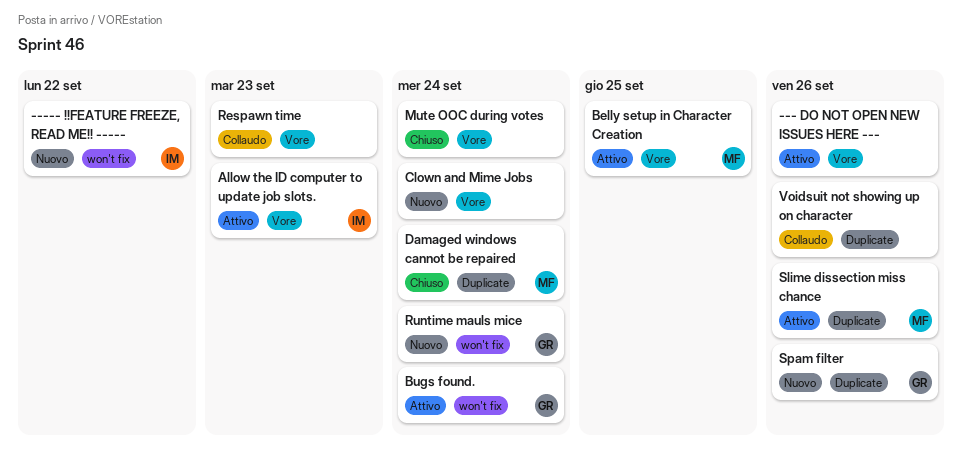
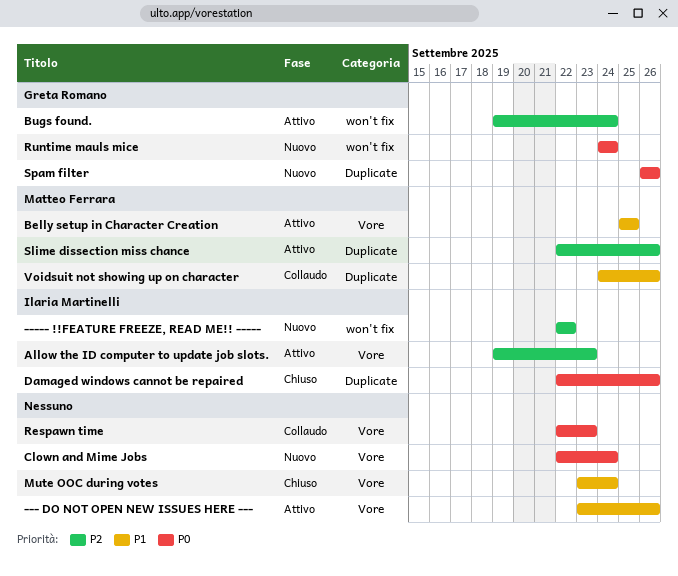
Damaged windows cannot be repaired, owner: Matteo Ferrara -> Ilaria Martinelli
Damaged windows cannot be repaired, due: Sep 24 -> Sep 26
Voidsuit not showing up on character, owner: none -> Matteo Ferrara

